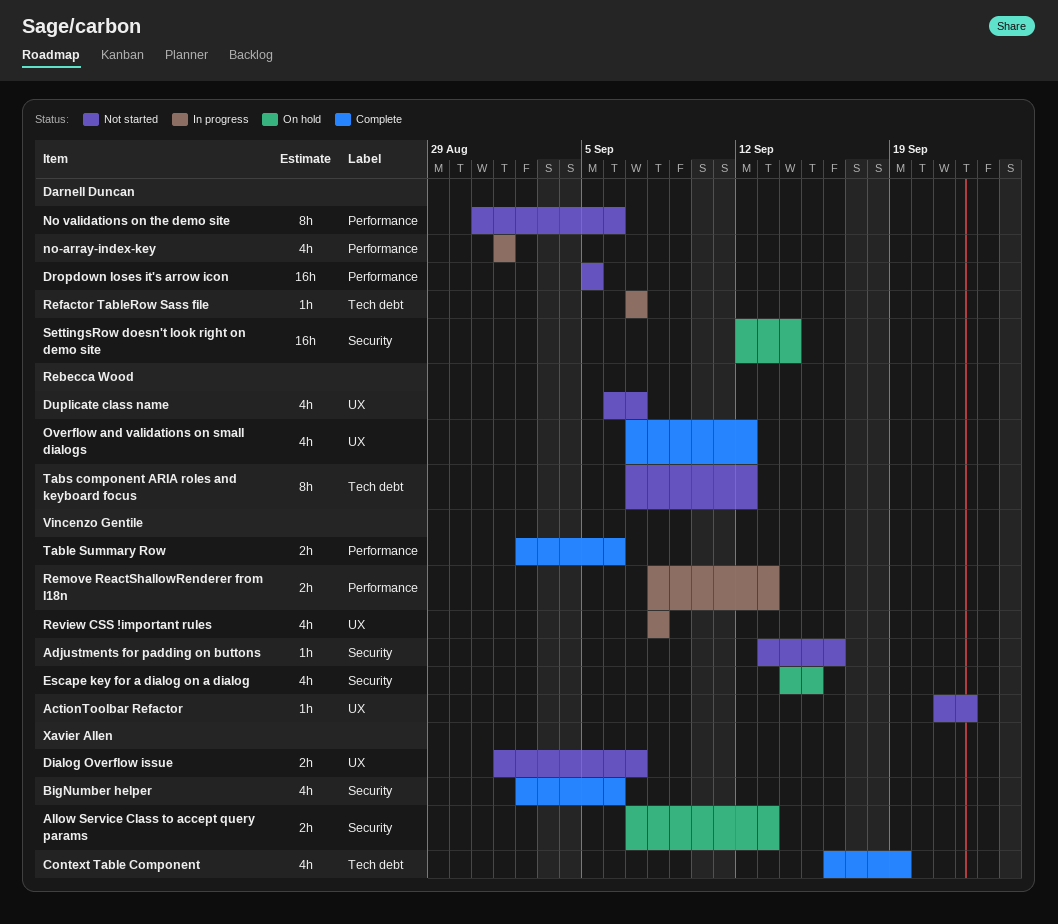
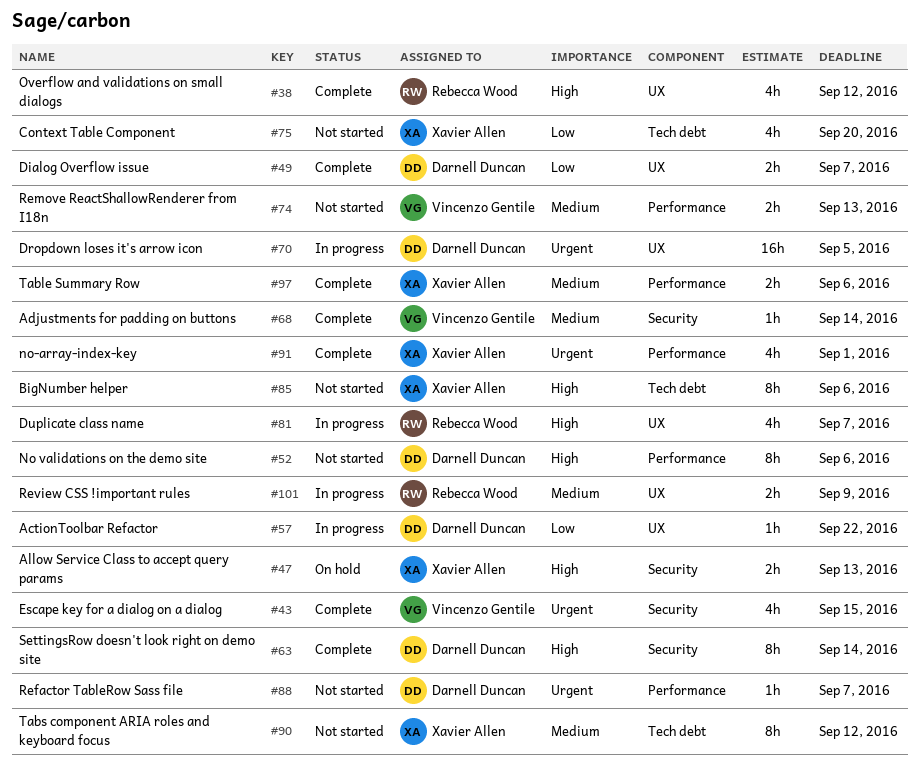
ActionToolbar Refactor, status: Not started -> In progress
ActionToolbar Refactor, owner: Vincenzo Gentile -> Darnell Duncan
Adjustments for padding on buttons, status: Not started -> Complete
Adjustments for padding on buttons, due: Sep 16 -> Sep 14
BigNumber helper, status: Complete -> Not started
BigNumber helper, label: Security -> Tech debt
BigNumber helper, estimate: 4h -> 8h
Context Table Component, status: Complete -> Not started
Context Table Component, due: Sep 19 -> Sep 20
Dialog Overflow issue, status: Not started -> Complete
Dialog Overflow issue, owner: Xavier Allen -> Darnell Duncan
Dropdown loses it's arrow icon, status: Not started -> In progress
Dropdown loses it's arrow icon, label: Performance -> UX
Duplicate class name, status: Not started -> In progress
Escape key for a dialog on a dialog, status: On hold -> Complete
no-array-index-key, status: In progress -> Complete
no-array-index-key, owner: Darnell Duncan -> Xavier Allen
Refactor TableRow Sass file, status: In progress -> Not started
Refactor TableRow Sass file, label: Tech debt -> Performance
Remove ReactShallowRenderer from I18n, status: In progress -> Not started
Review CSS !important rules, owner: Vincenzo Gentile -> Rebecca Wood
Review CSS !important rules, estimate: 4h -> 2h
Review CSS !important rules, due: Sep 8 -> Sep 9
SettingsRow doesn't look right on demo site, status: On hold -> Complete
SettingsRow doesn't look right on demo site, estimate: 16h -> 8h
Table Summary Row, owner: Vincenzo Gentile -> Xavier Allen
Tabs component ARIA roles and keyboard focus, owner: Rebecca Wood -> Xavier Allen

